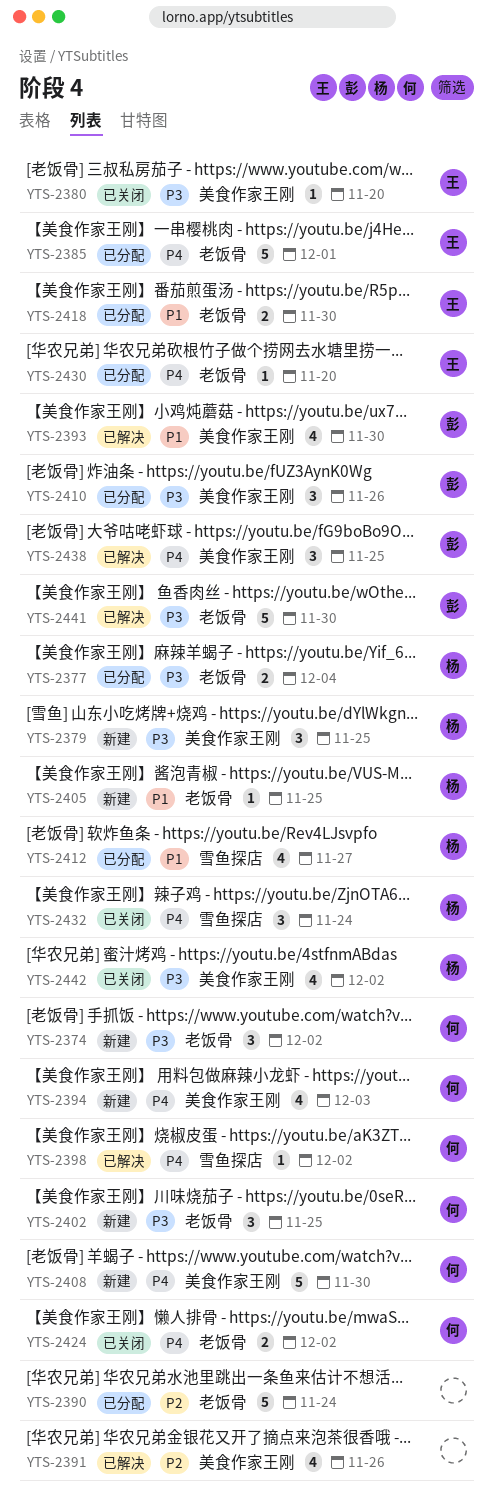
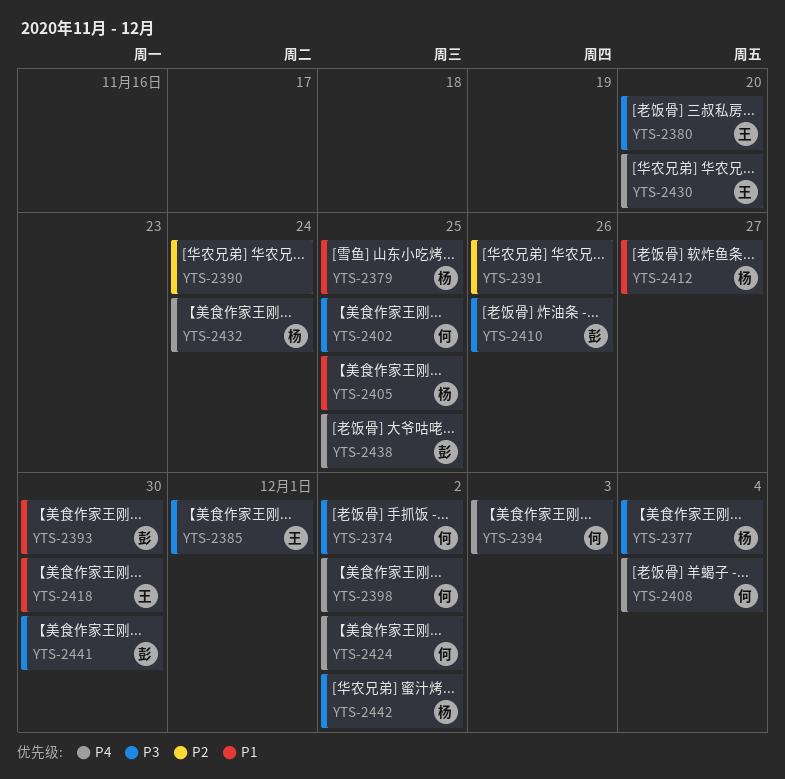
YTS-2379, priority: P3 -> P1
YTS-2385, priority: P4 -> P3
YTS-2408, due: Nov 30 -> Dec 4

